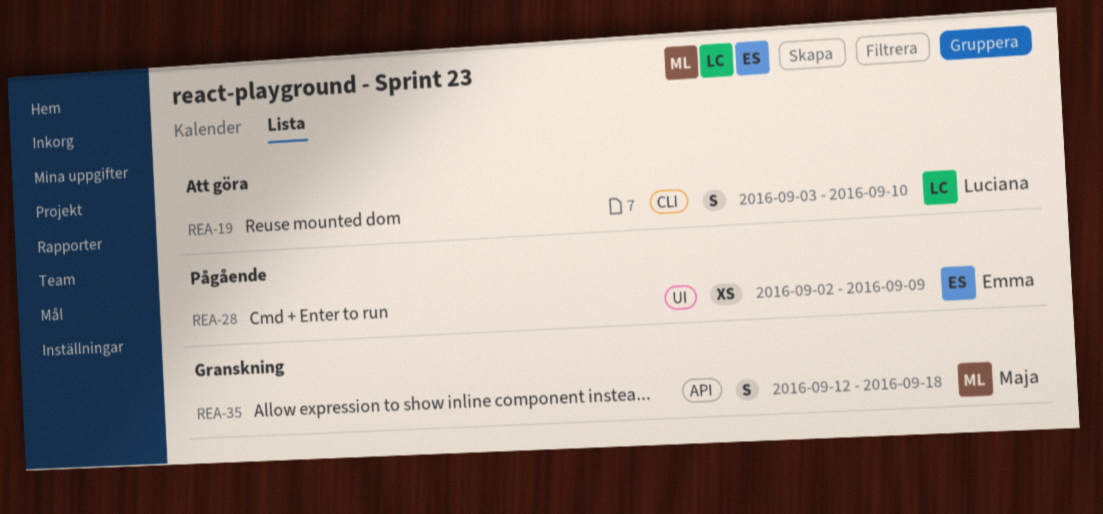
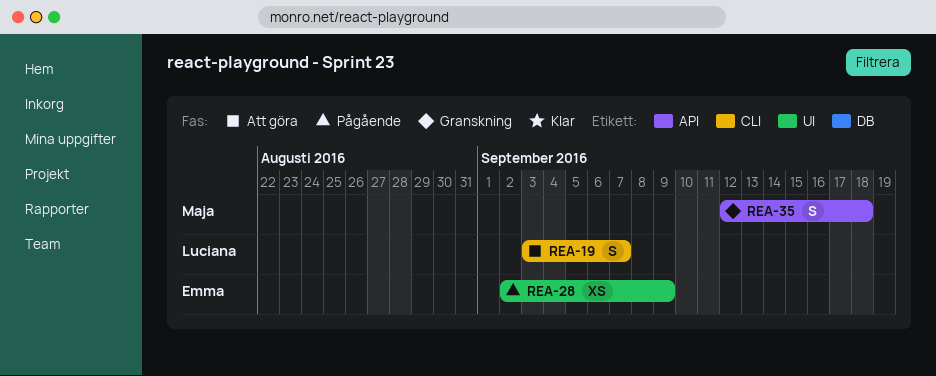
REA-19, due: Sep 10 -> Sep 7

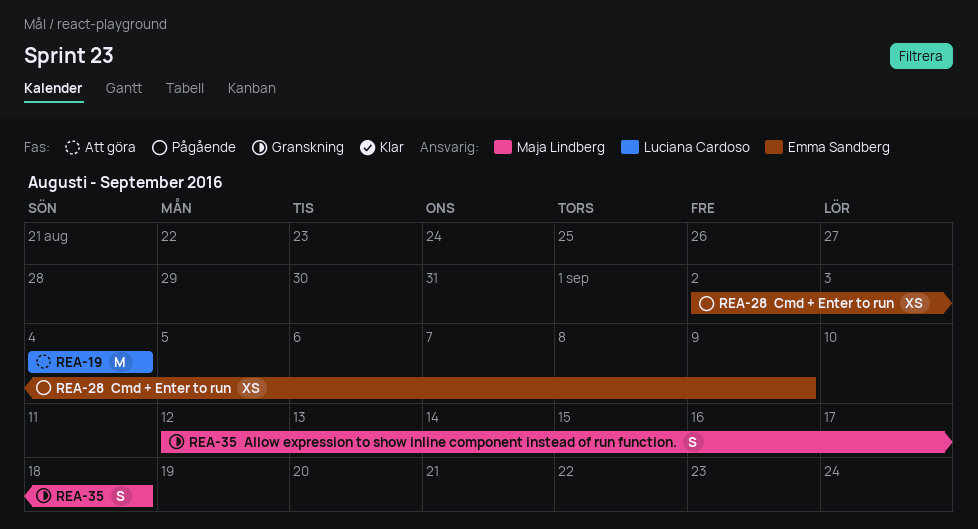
REA-19, estimate: S -> M
REA-19, start: Sep 3 -> Sep 4
REA-19, due: Sep 7 -> Sep 4

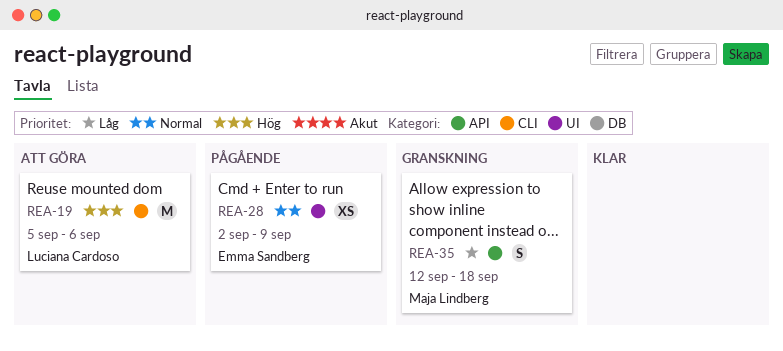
REA-19, start: Sep 4 -> Sep 5
REA-19, due: Sep 4 -> Sep 6

